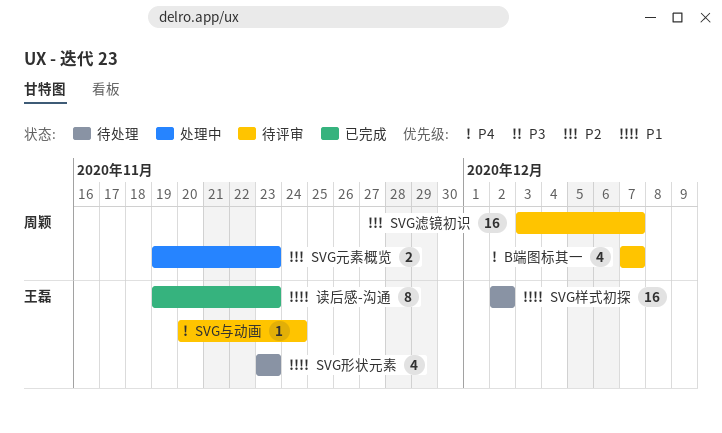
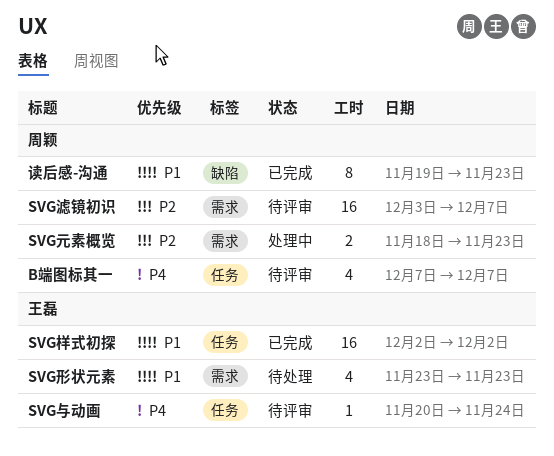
SVG元素概览, start: Nov 19 -> Nov 18
SVG样式初探, status: 待处理 -> 已完成
读后感-沟通, owner: 王磊 -> 周颖

